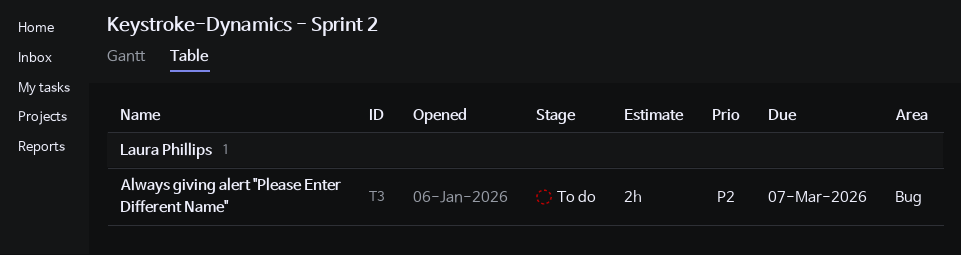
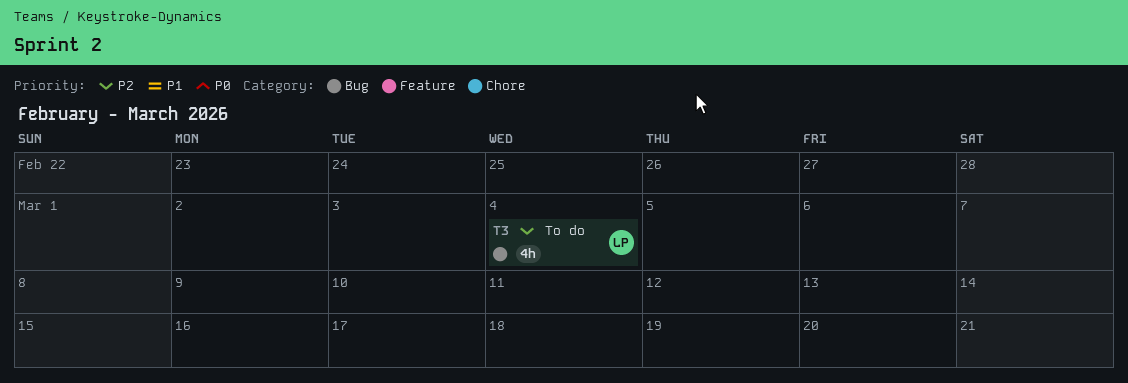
T3, estimate: 2h -> 4h
T3, due: Mar 7 -> Mar 4

